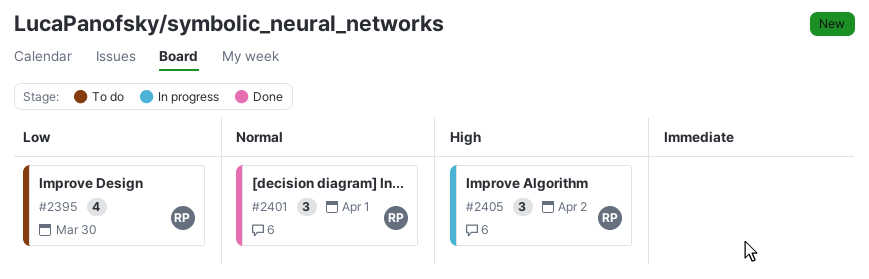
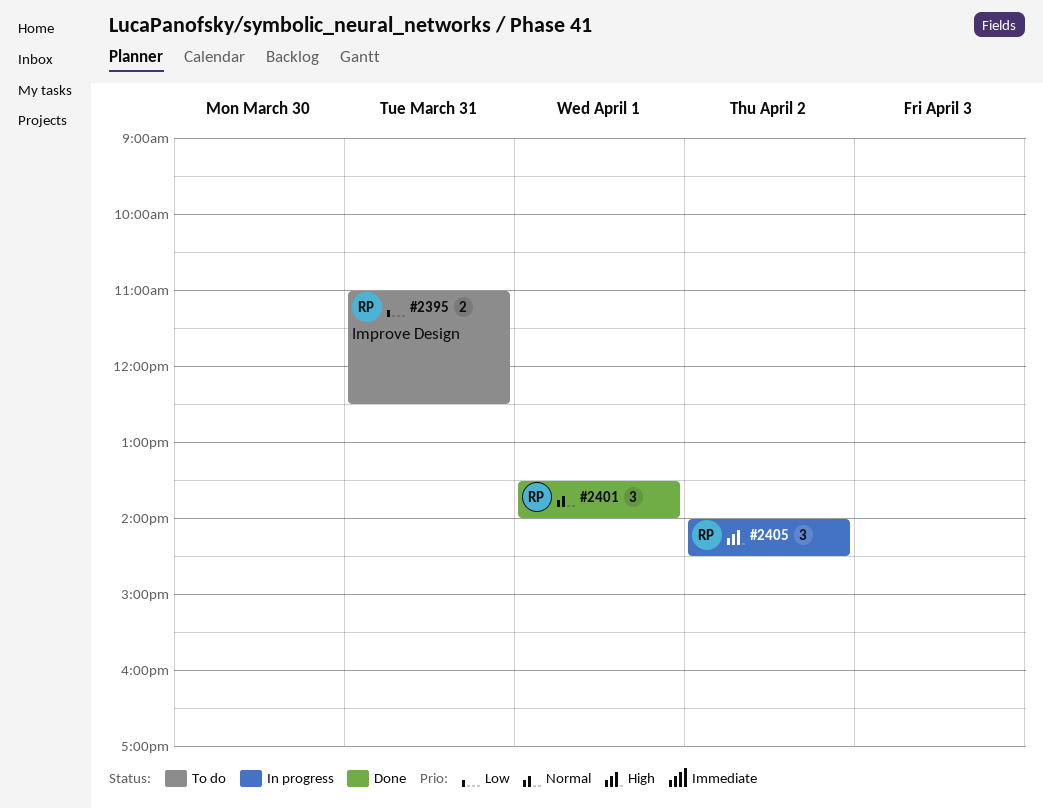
#2395, estimate: 4 -> 2
#2395, day: Mar 30 -> Mar 31

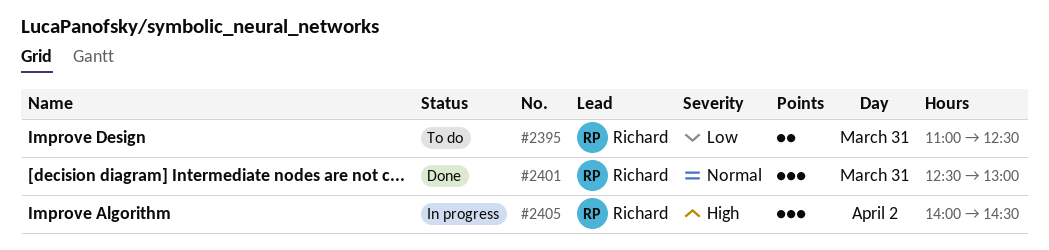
#2401, day: Apr 1 -> Mar 31
#2401, begins: 13:30 -> 12:30
#2401, ends: 14:00 -> 13:00

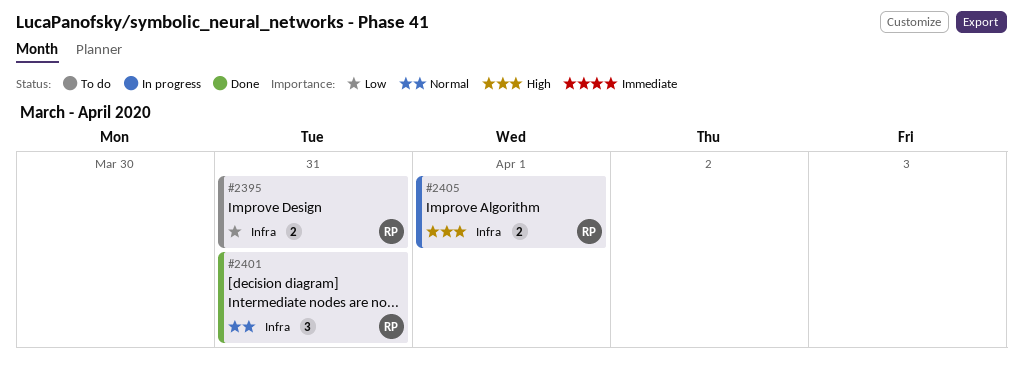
#2405, estimate: 3 -> 2
#2405, day: Apr 2 -> Apr 1

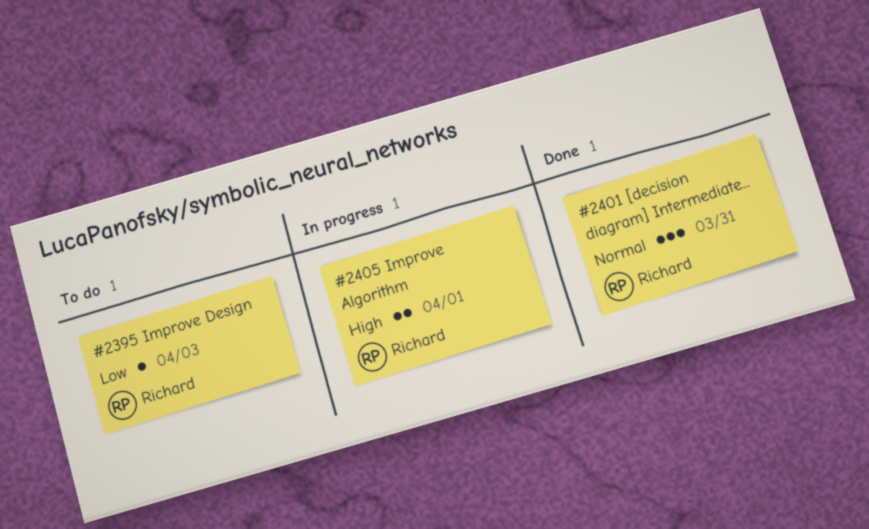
#2395, estimate: 2 -> 1
#2395, day: Mar 31 -> Apr 3

